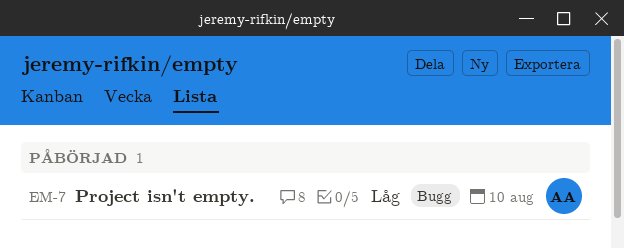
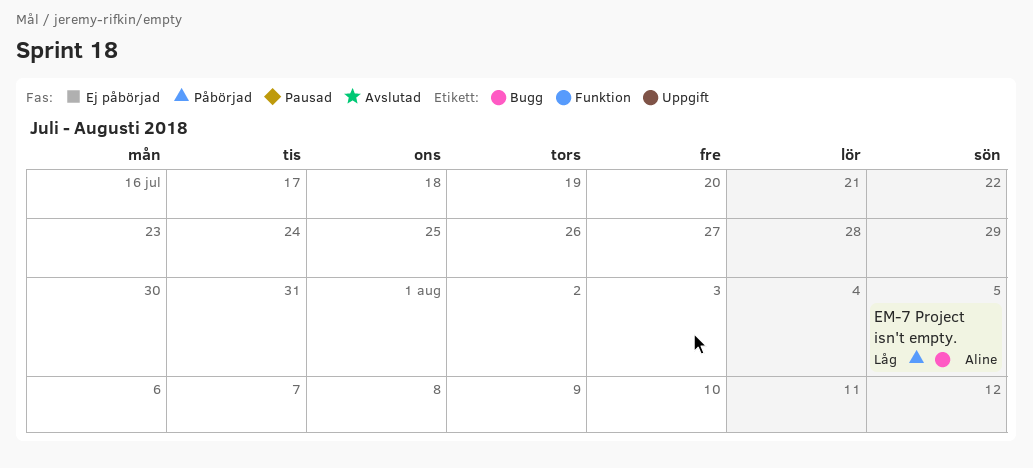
EM-7, due: Aug 10 -> Aug 5

